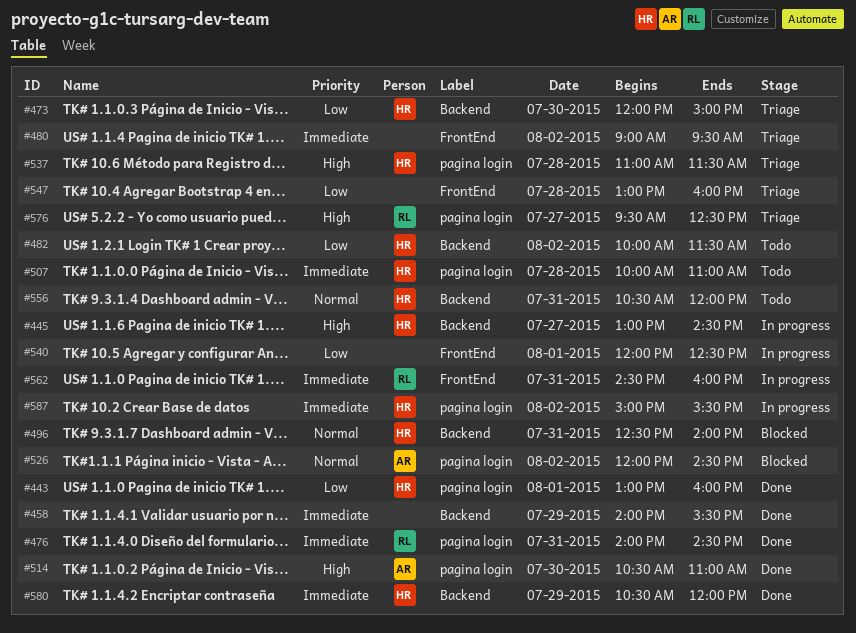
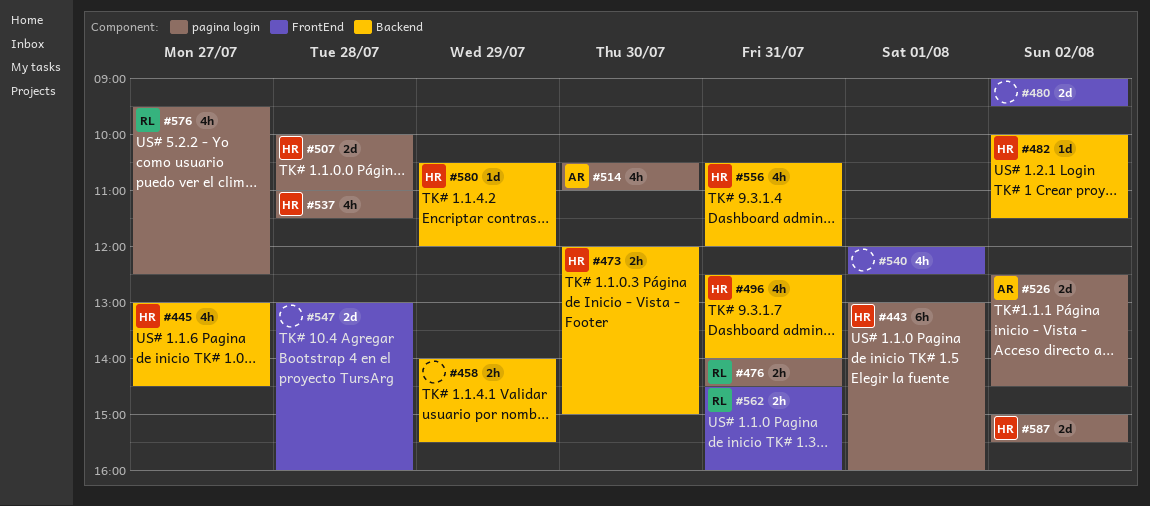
#526, begins: 12:00 -> 12:30

